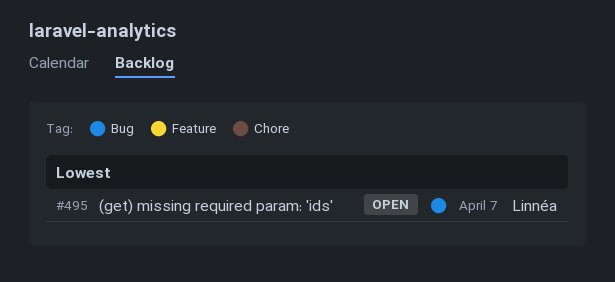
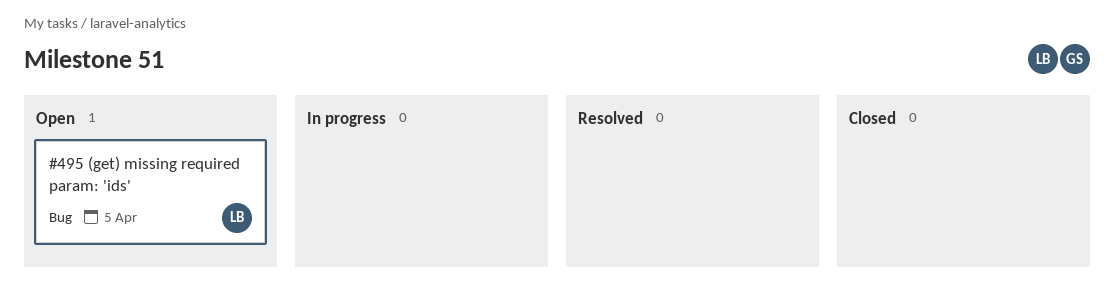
#495, due: Apr 7 -> Apr 5

